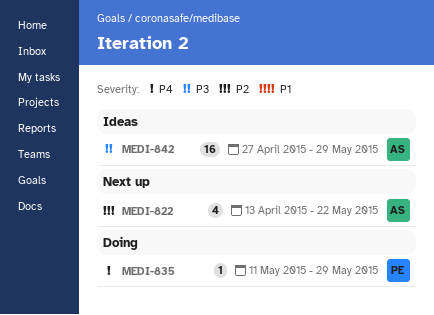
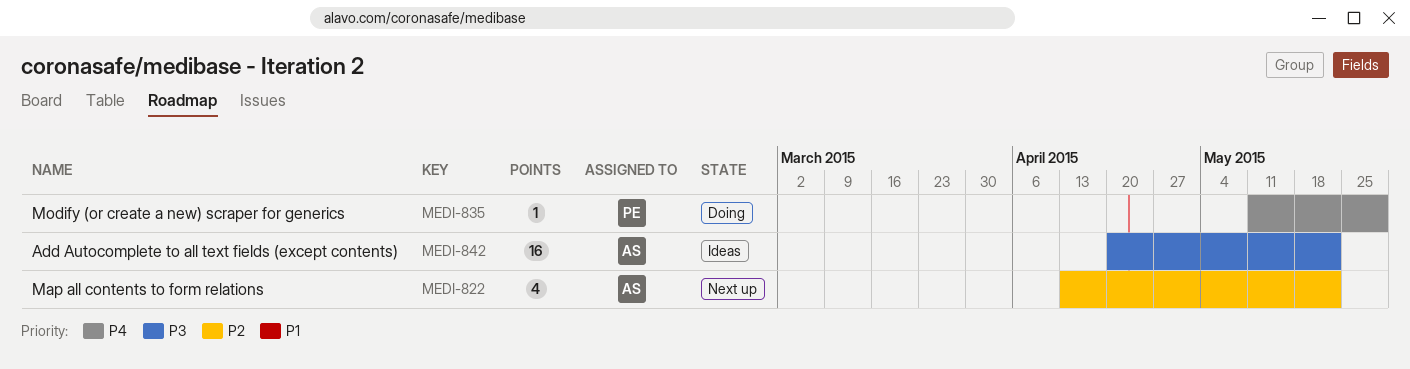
MEDI-842, start: Apr 27 -> Apr 20
MEDI-842, due: May 29 -> May 22

